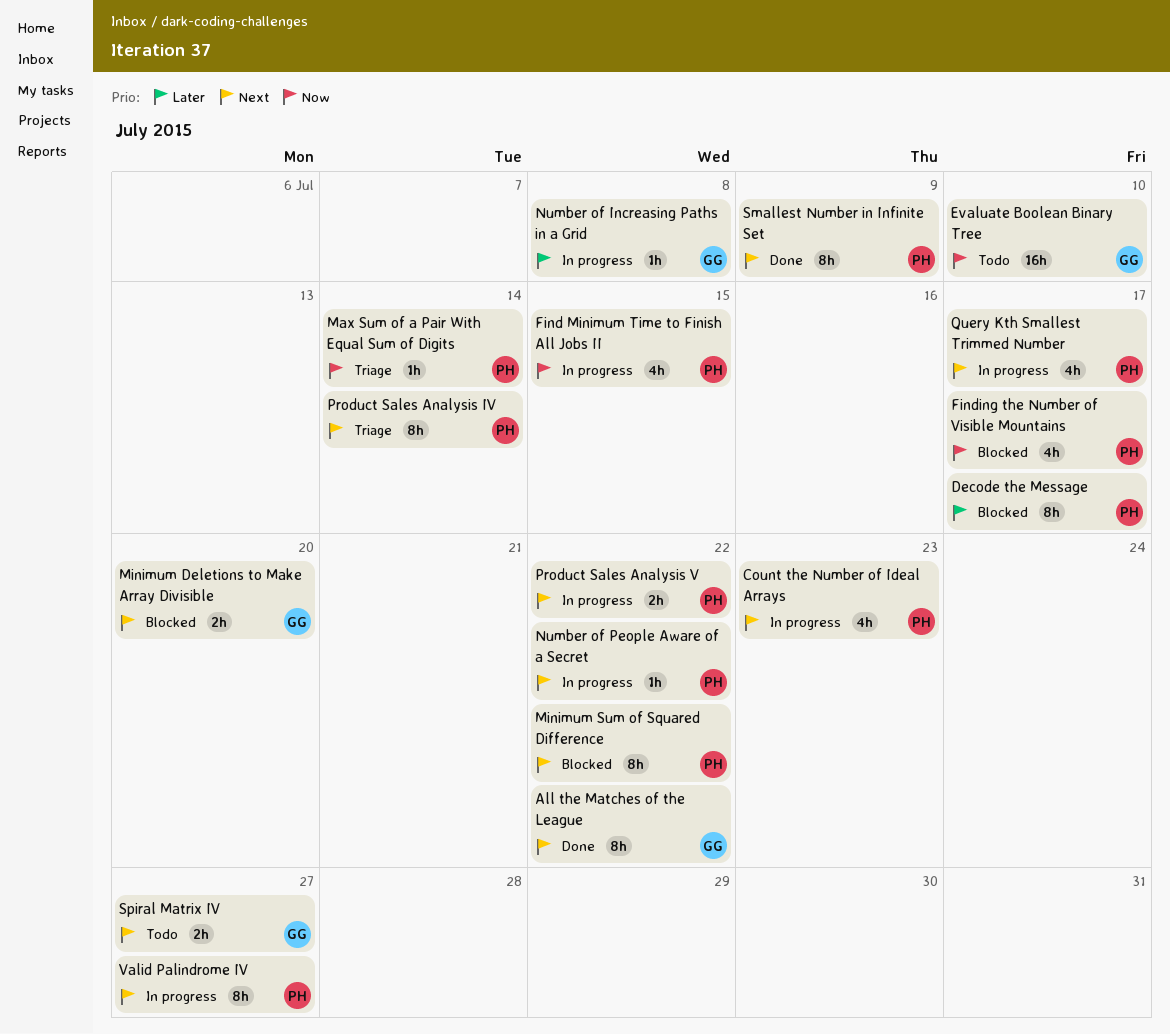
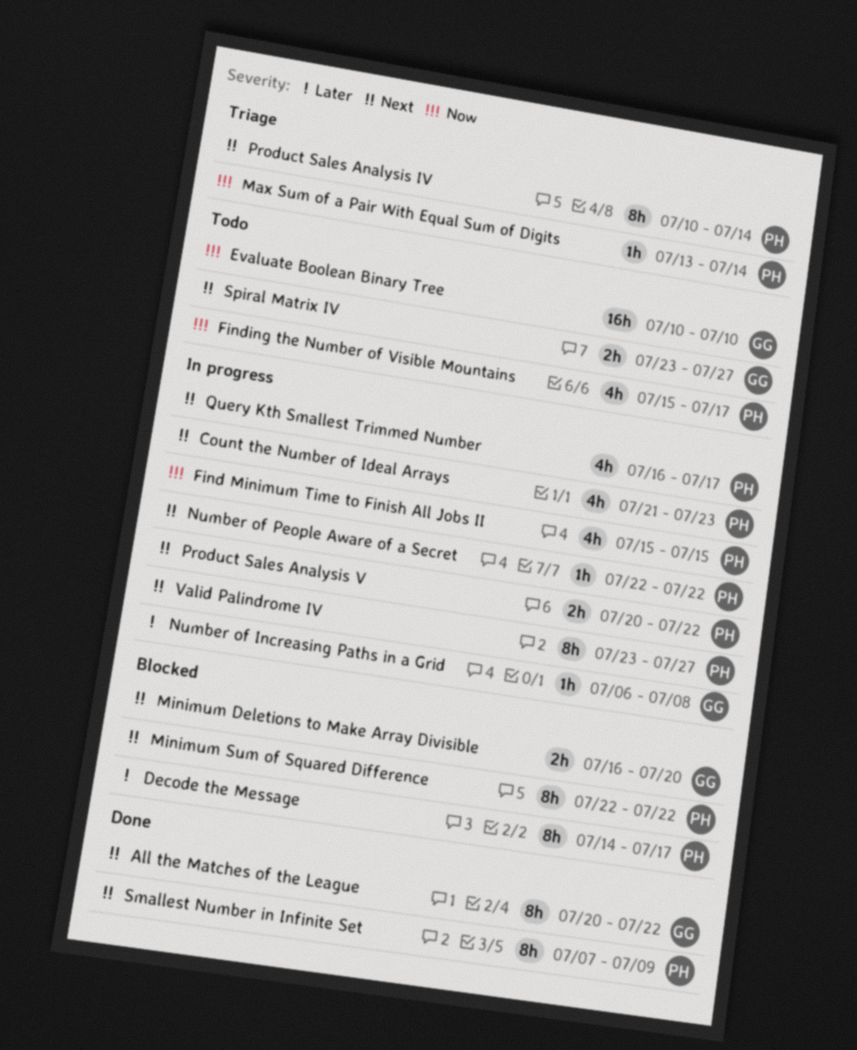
Finding the Number of Visible Mountains, status: Blocked -> Todo

